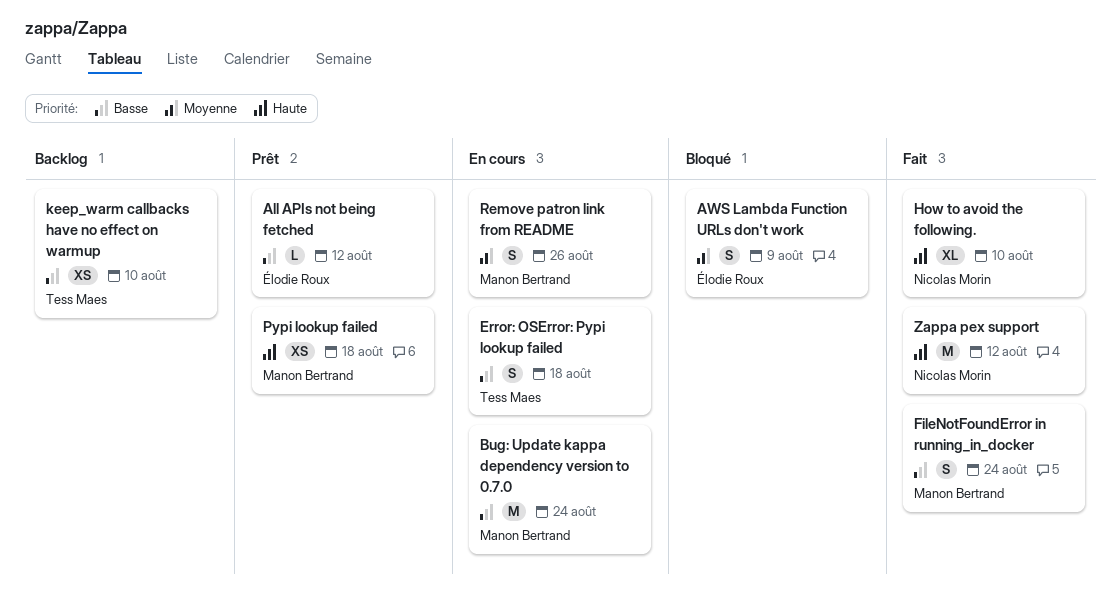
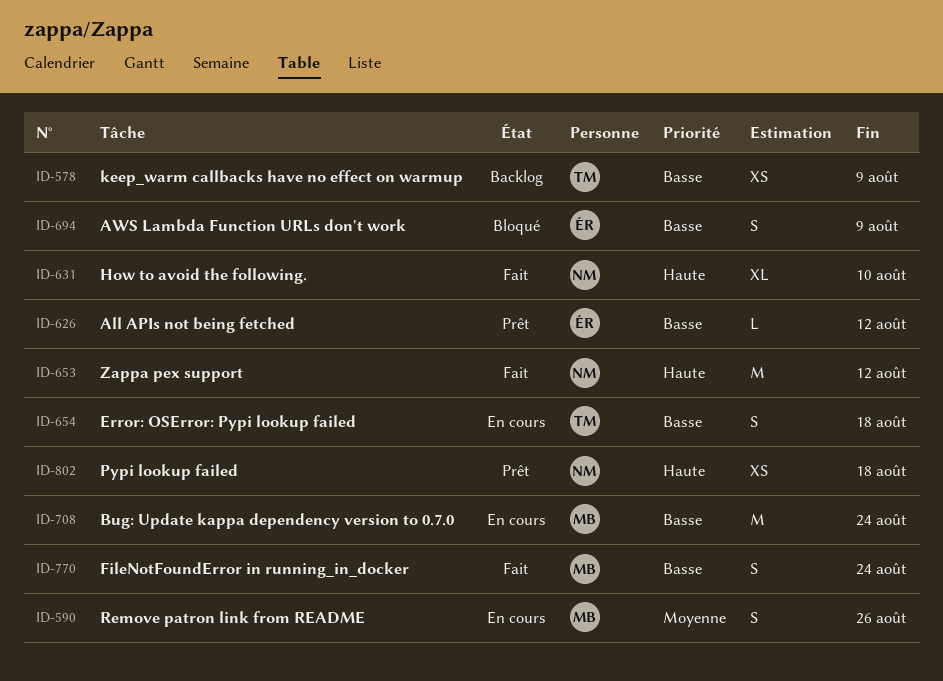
AWS Lambda Function URLs don't work, priority: Moyenne -> Basse
keep_warm callbacks have no effect on warmup, due: Aug 10 -> Aug 9
Pypi lookup failed, owner: Manon Bertrand -> Nicolas Morin

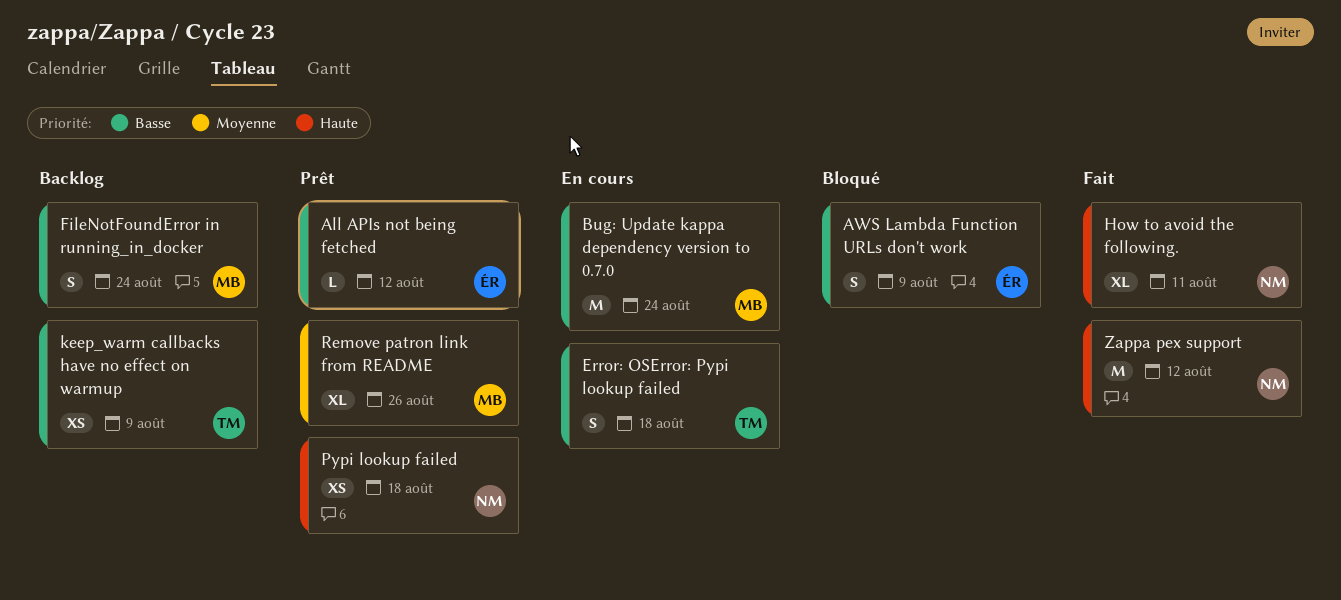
FileNotFoundError in running_in_docker, status: Fait -> Backlog
How to avoid the following., due: Aug 10 -> Aug 11
Remove patron link from README, status: En cours -> Prêt
Remove patron link from README, estimate: S -> XL

